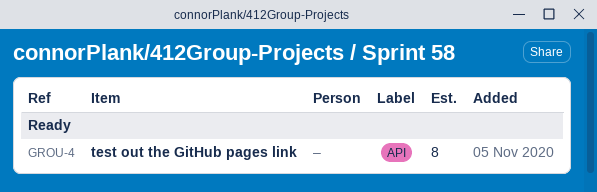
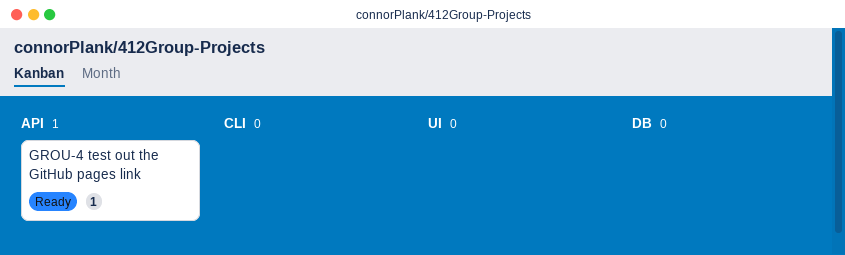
GROU-4, estimate: 8 -> 1

